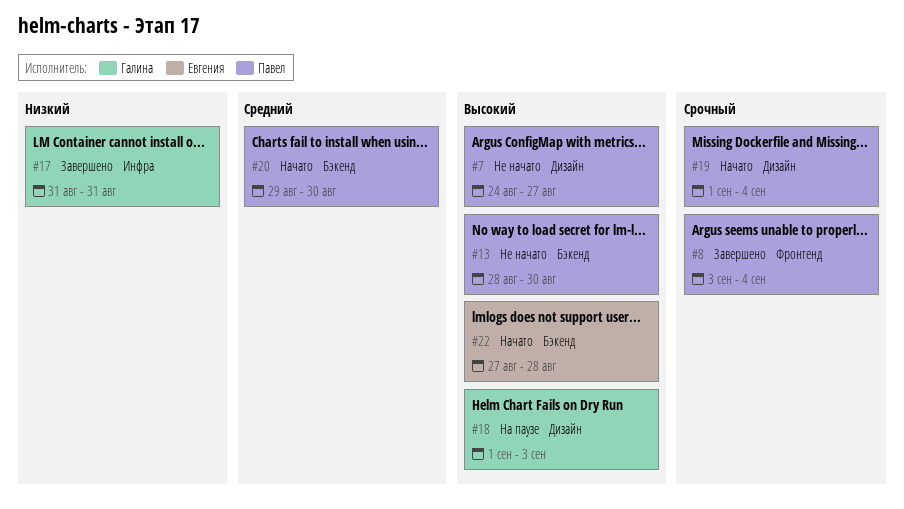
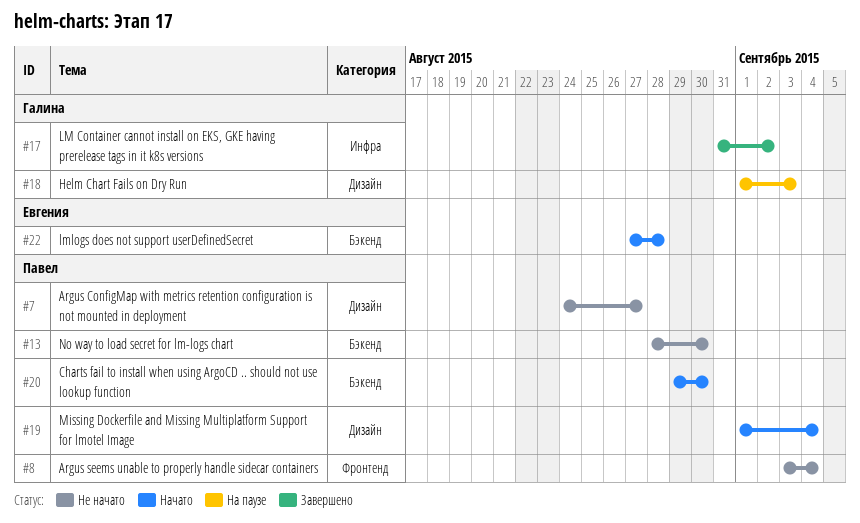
#8, status: Завершено -> Не начато
#17, due: Aug 31 -> Sep 2

